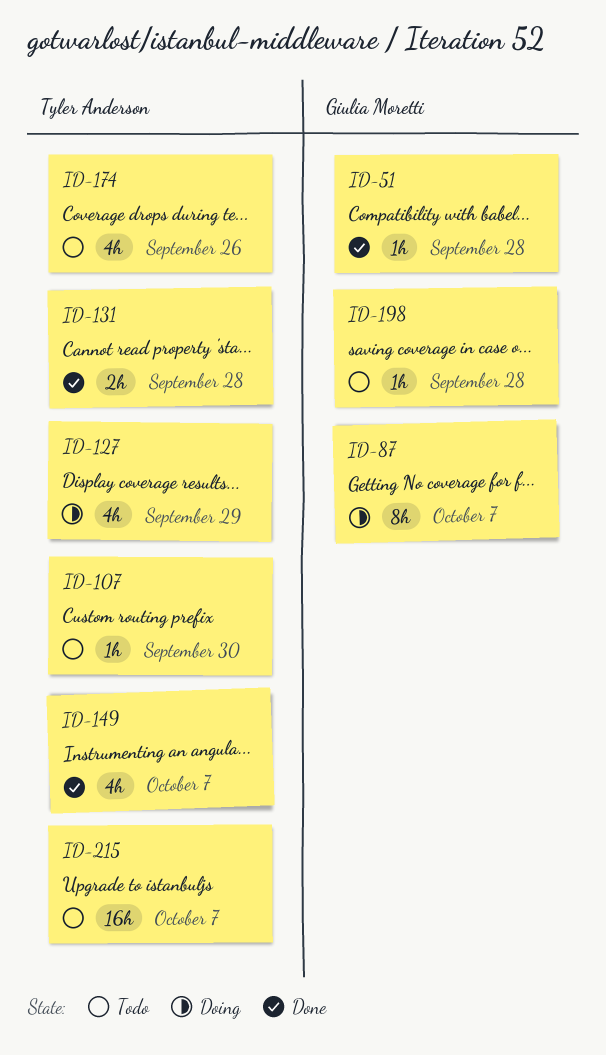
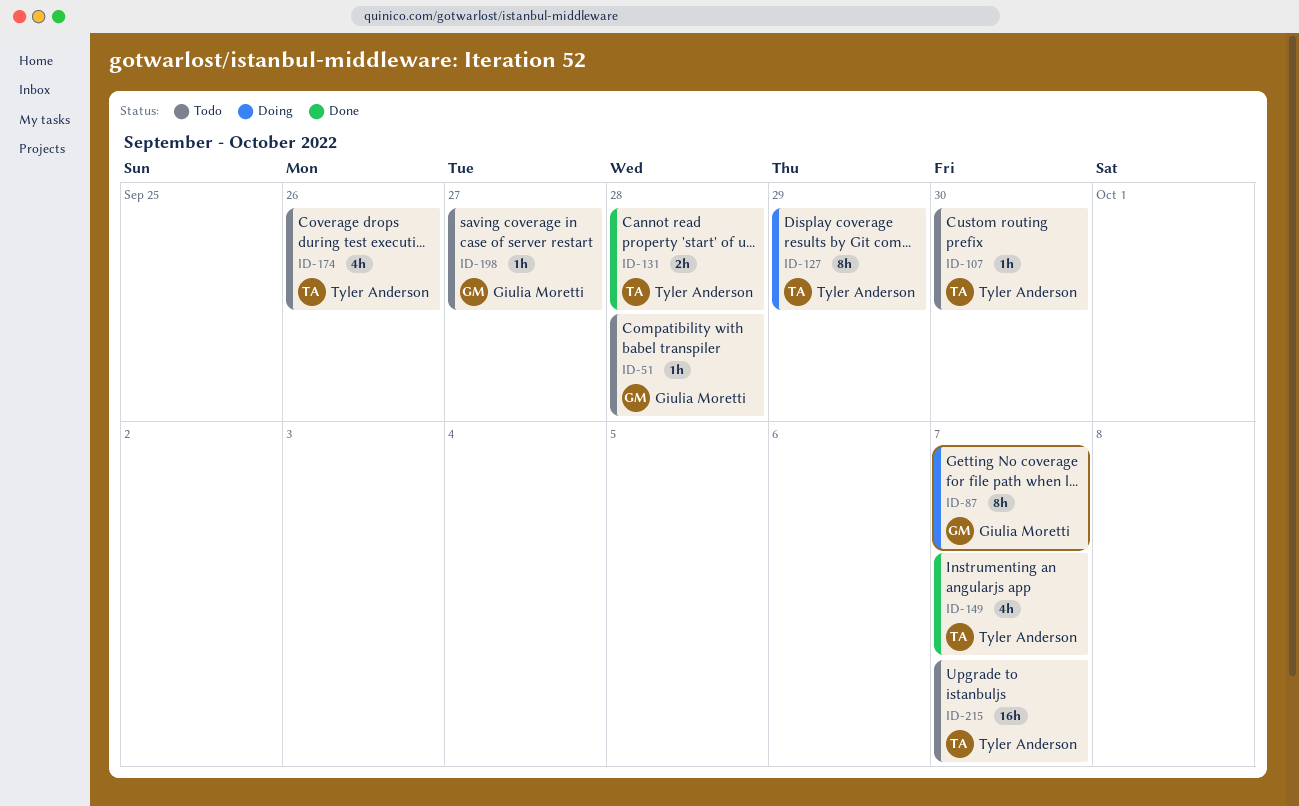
ID-51, status: Done -> Todo
ID-127, estimate: 4h -> 8h
ID-198, due: Sep 28 -> Sep 27

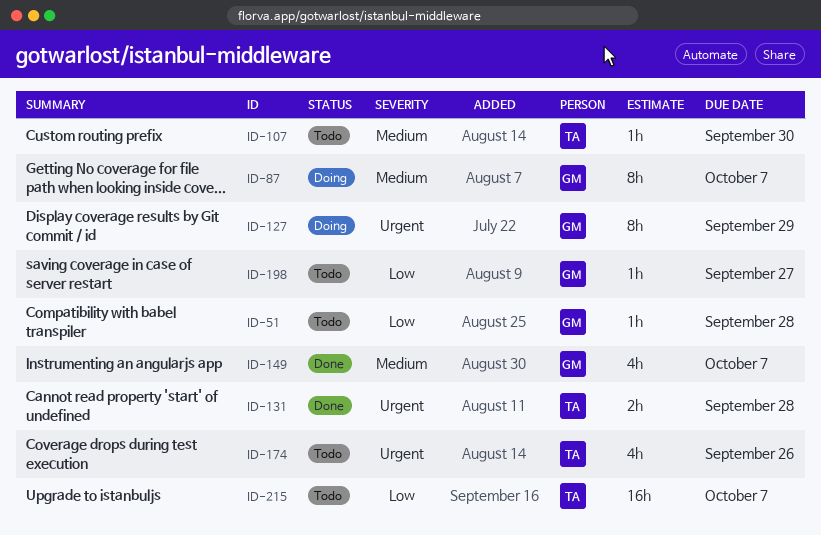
ID-127, owner: Tyler Anderson -> Giulia Moretti
ID-149, owner: Tyler Anderson -> Giulia Moretti

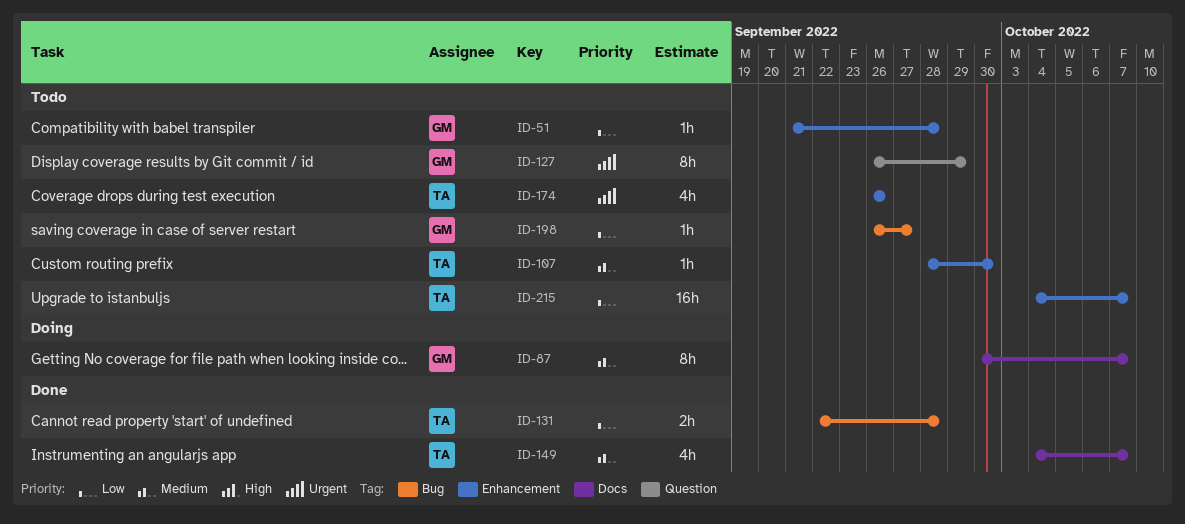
ID-127, status: Doing -> Todo
ID-131, priority: Urgent -> Low
ID-149, owner: GM -> TA

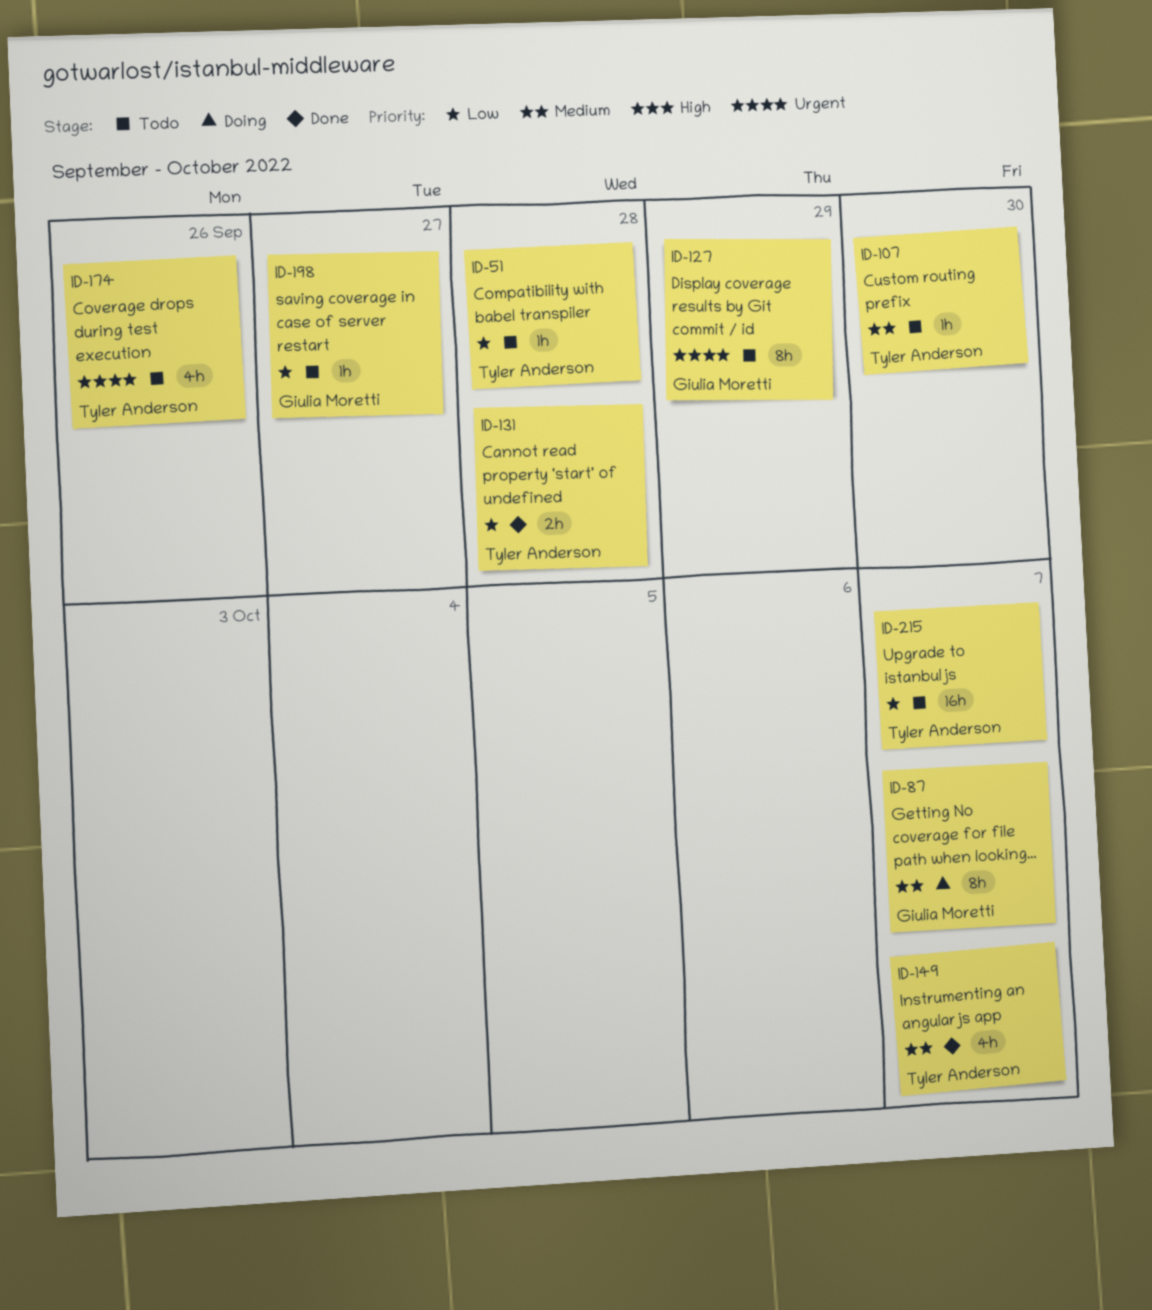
ID-51, owner: Giulia Moretti -> Tyler Anderson

